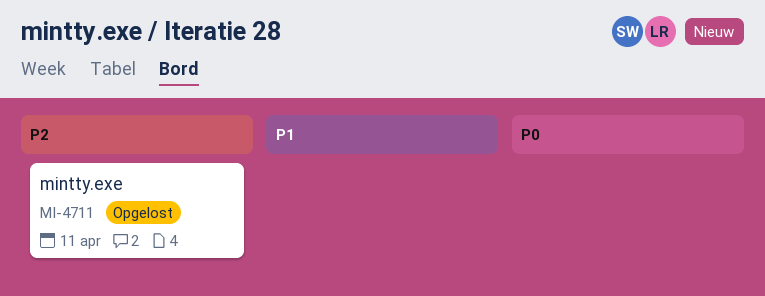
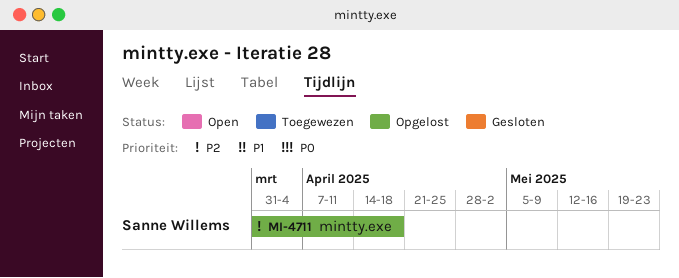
MI-4711, due: Apr 11 -> Apr 18

